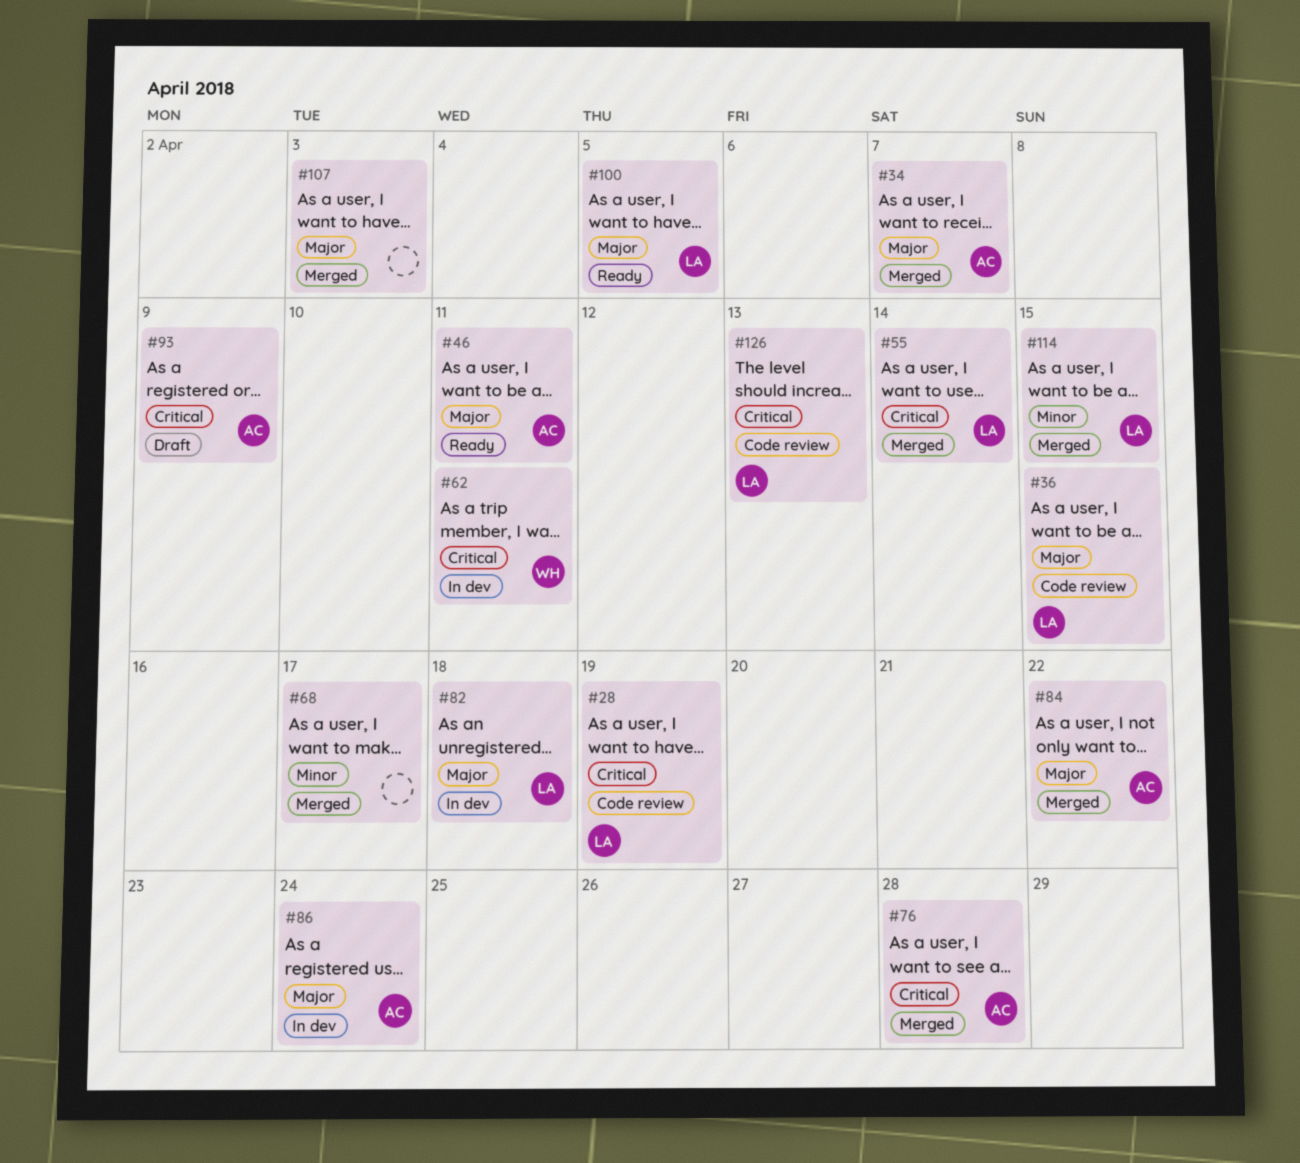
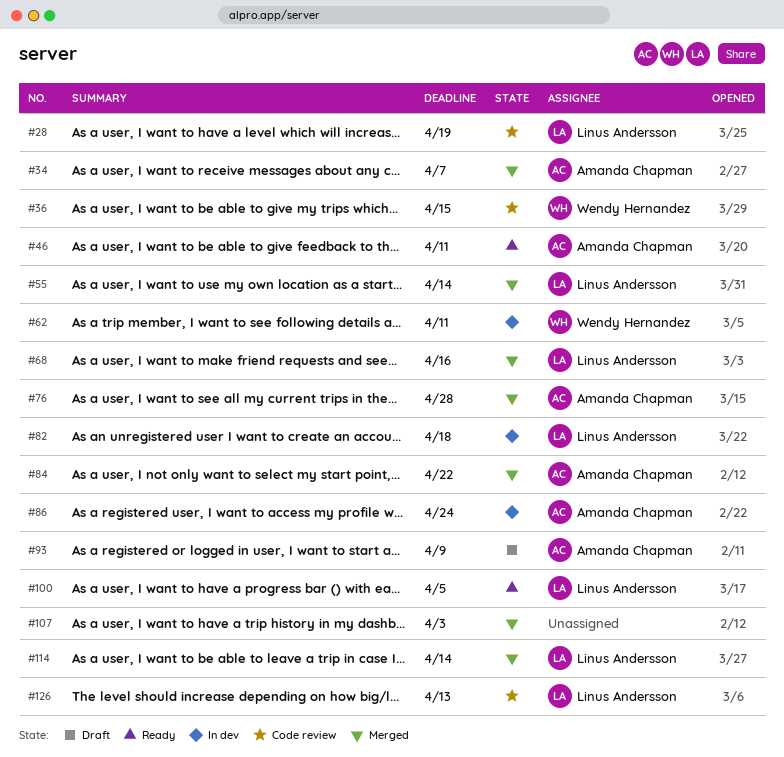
#36, owner: Linus Andersson -> Wendy Hernandez
#68, owner: none -> Linus Andersson
#68, due: Apr 17 -> Apr 16
#114, due: Apr 15 -> Apr 14

